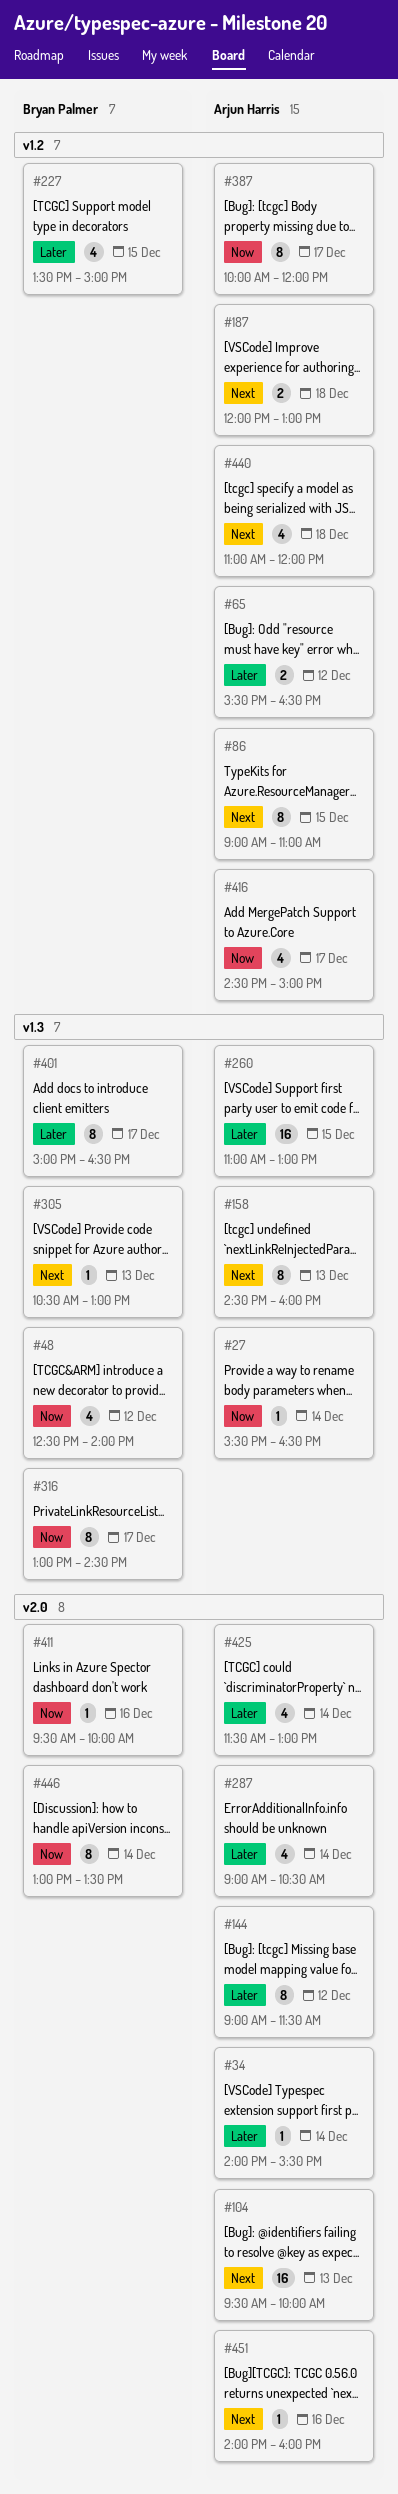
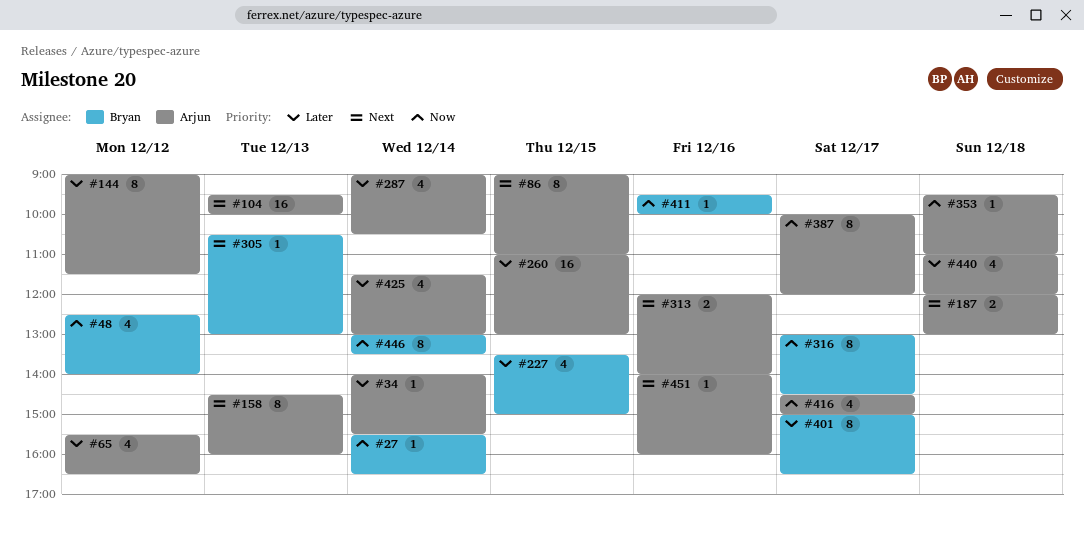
#27, owner: Arjun Harris -> Bryan Palmer
#65, estimate: 2 -> 4
#313: none -> present
#353: none -> present
#440, priority: Next -> Later

